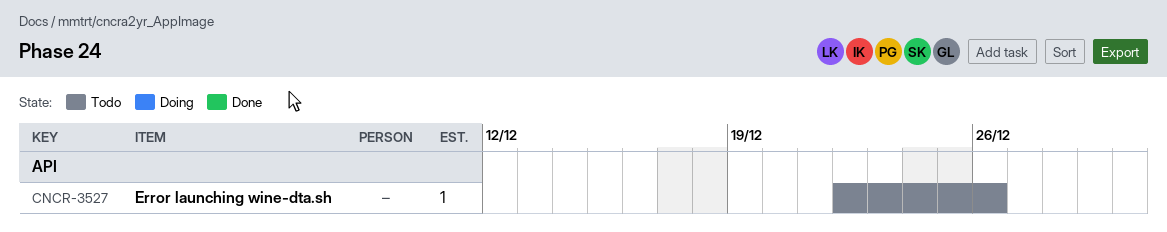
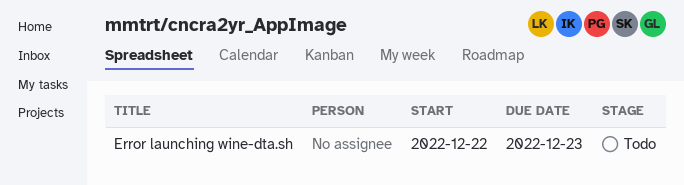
Error launching wine-dta.sh, due: Dec 26 -> Dec 23

